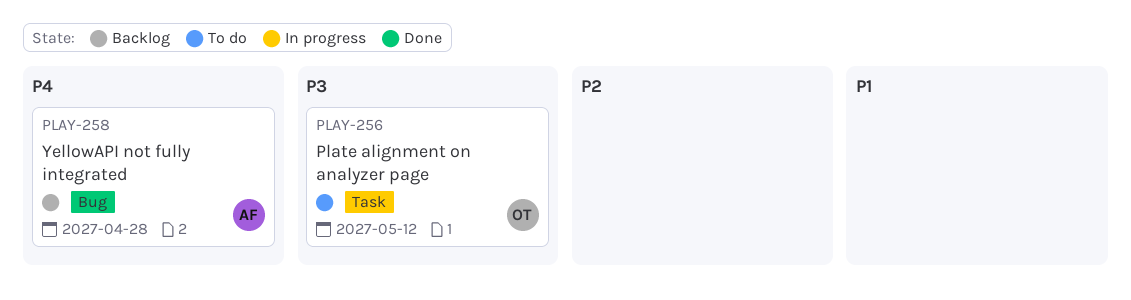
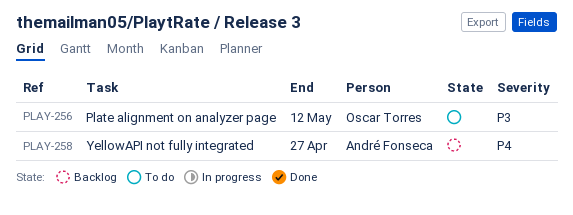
PLAY-258, due: Apr 28 -> Apr 27

